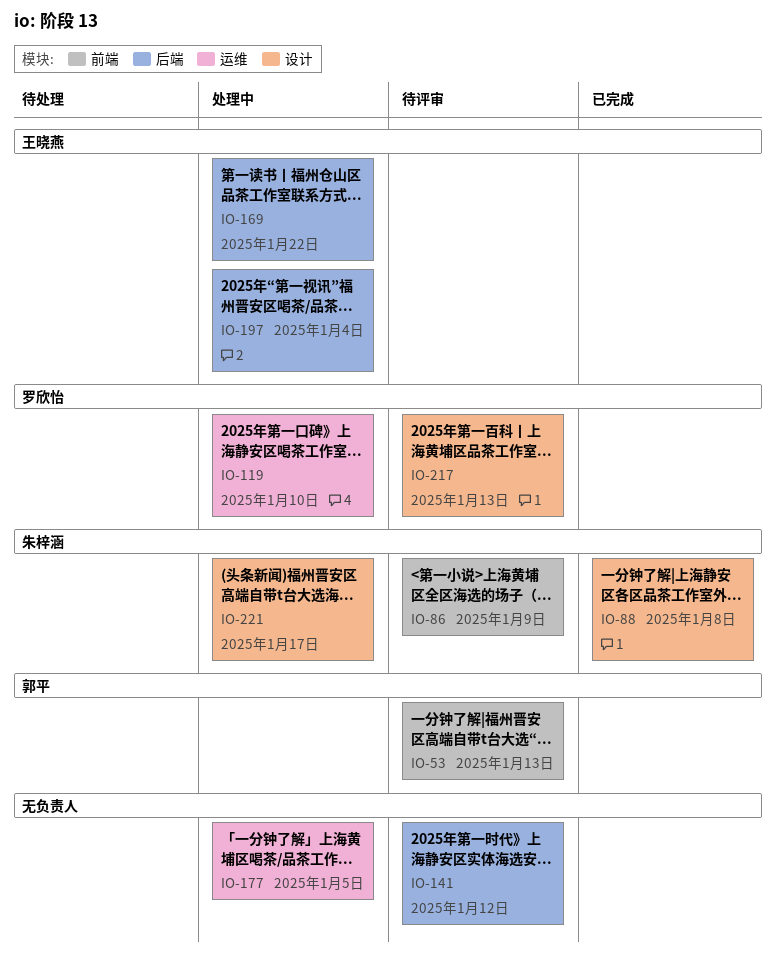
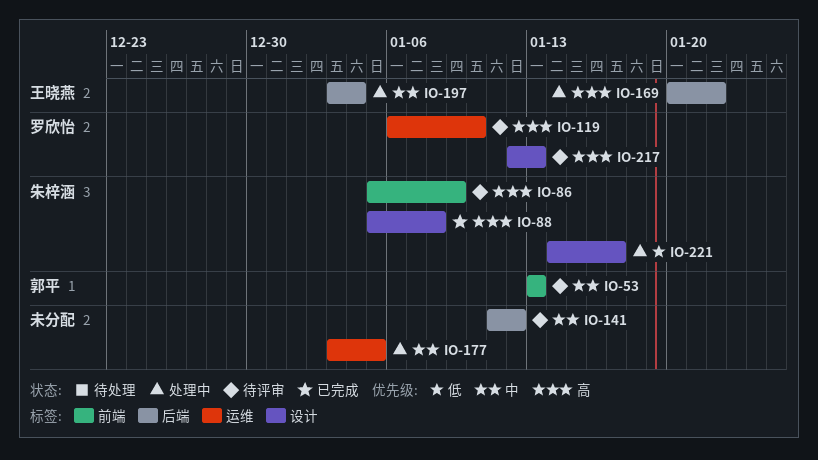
IO-119, status: 处理中 -> 待评审

